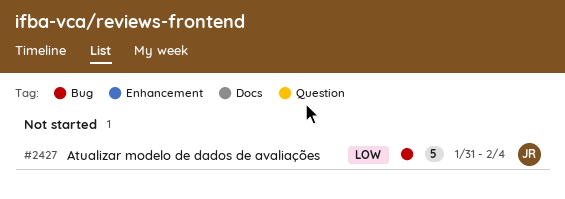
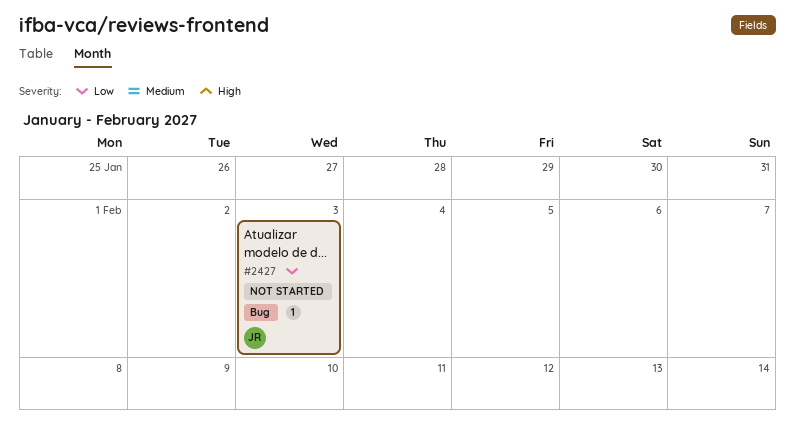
#2427, estimate: 5 -> 1
#2427, due: Feb 4 -> Feb 3

